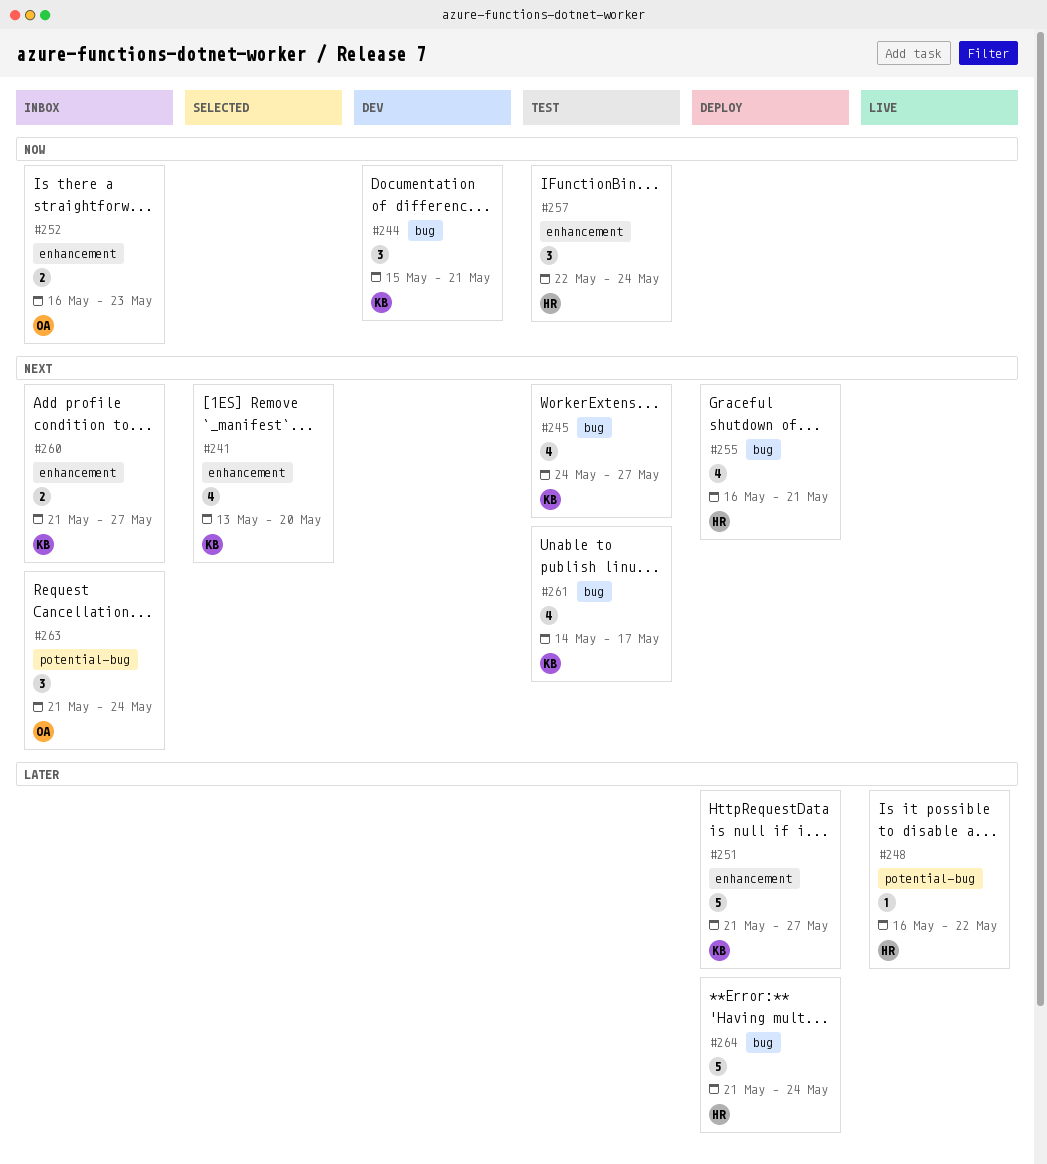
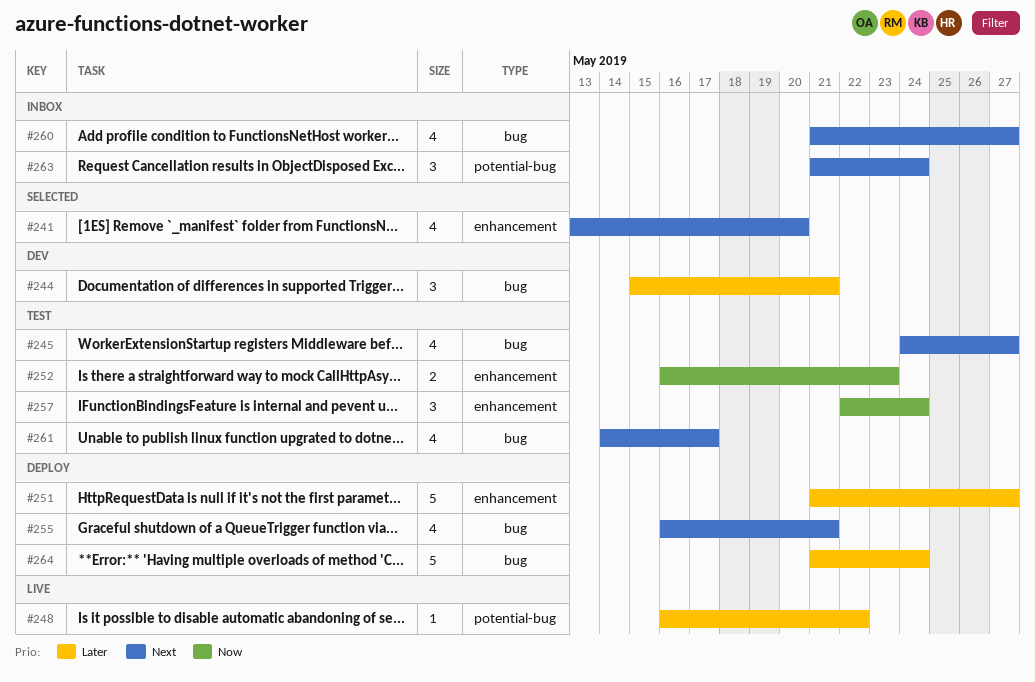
#244, priority: Now -> Later
#252, status: Inbox -> Test
#260, label: enhancement -> bug
#260, estimate: 2 -> 4

